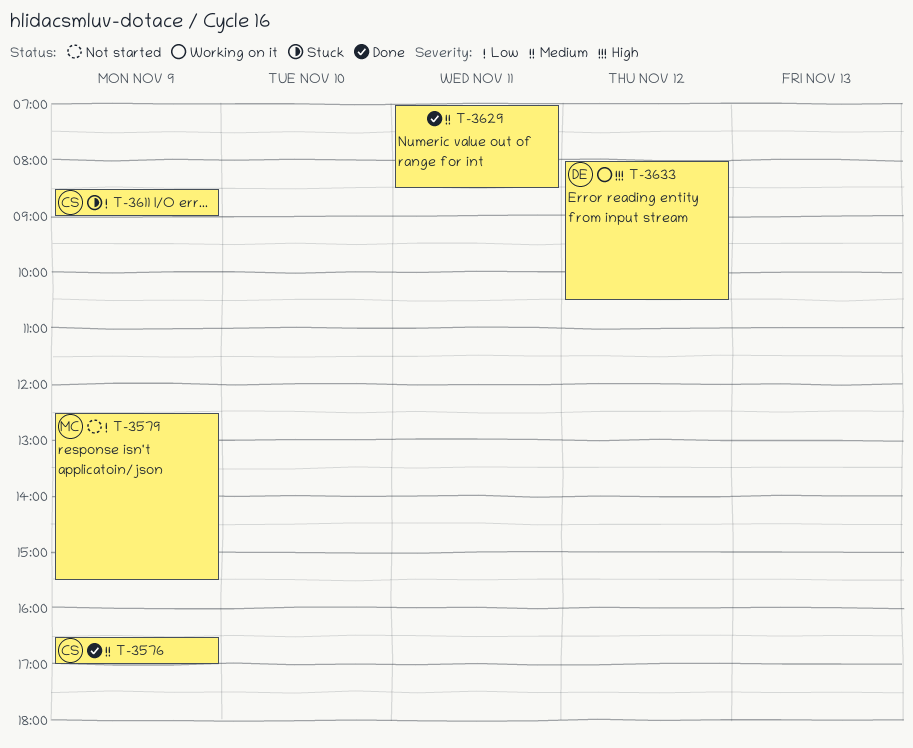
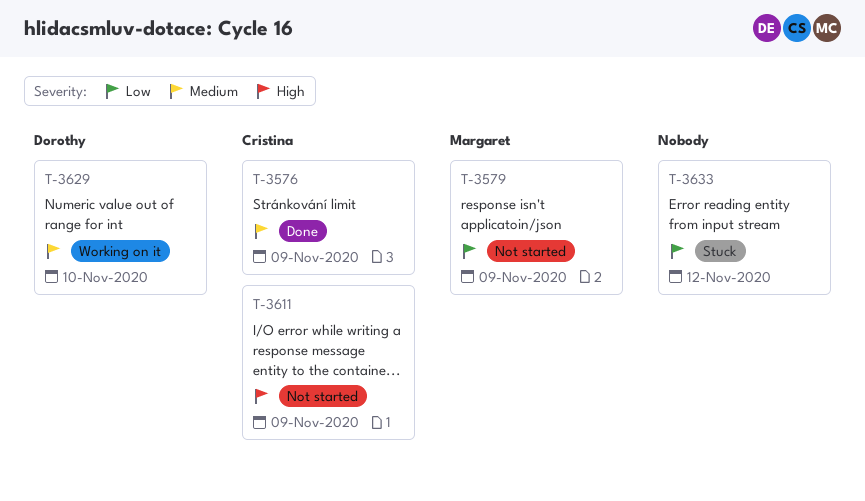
T-3611, status: Stuck -> Not started
T-3611, priority: Low -> High
T-3629, status: Done -> Working on it
T-3629, owner: none -> Dorothy
T-3629, day: Nov 11 -> Nov 10
T-3633, status: Working on it -> Stuck
T-3633, owner: Dorothy -> none
T-3633, priority: High -> Low

